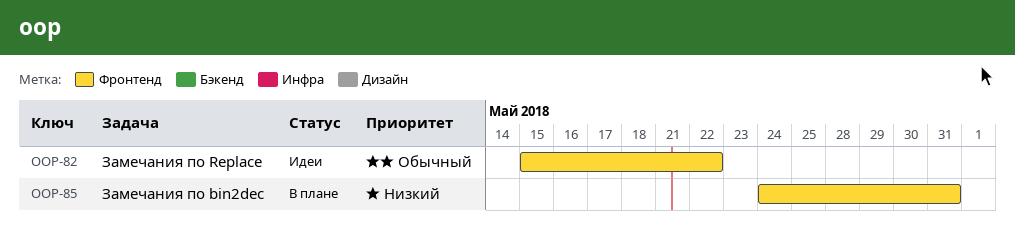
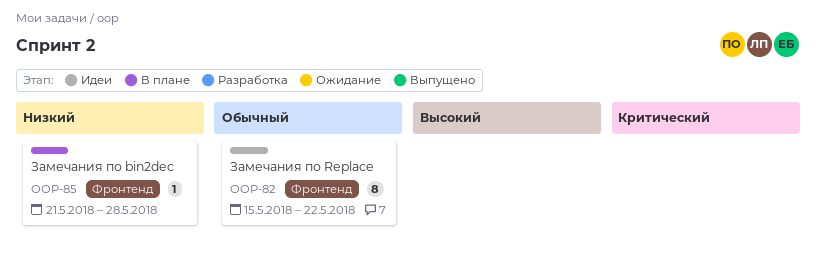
OOP-85, start: May 24 -> May 21
OOP-85, due: May 31 -> May 28

